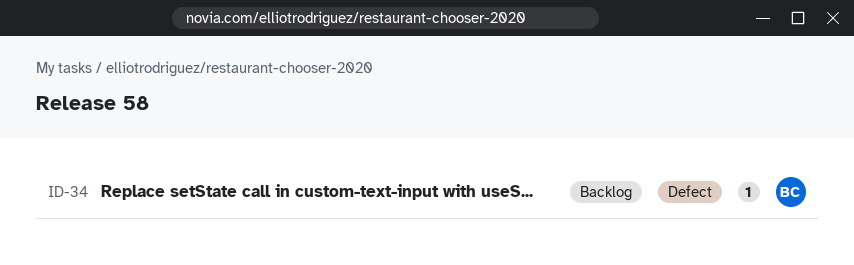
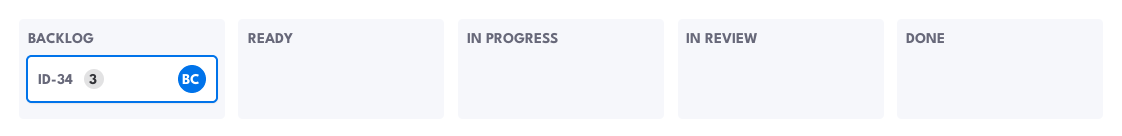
ID-34, estimate: 1 -> 3

